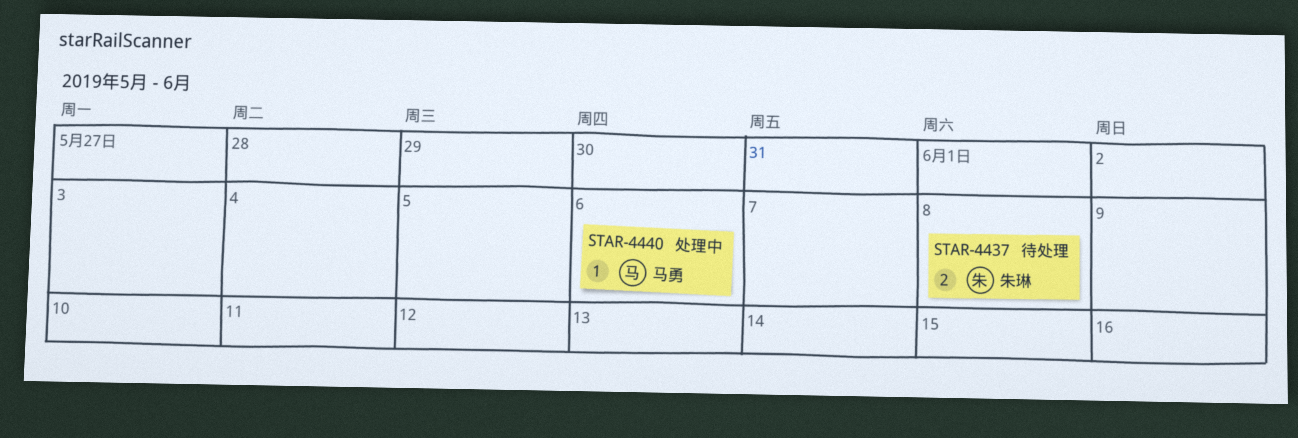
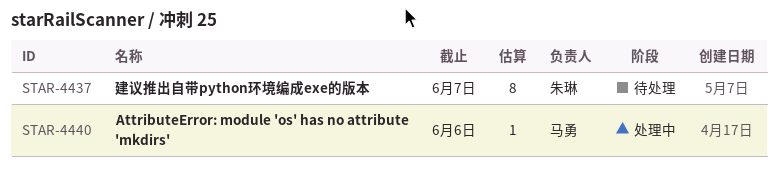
STAR-4437, estimate: 2 -> 8
STAR-4437, due: Jun 8 -> Jun 7

